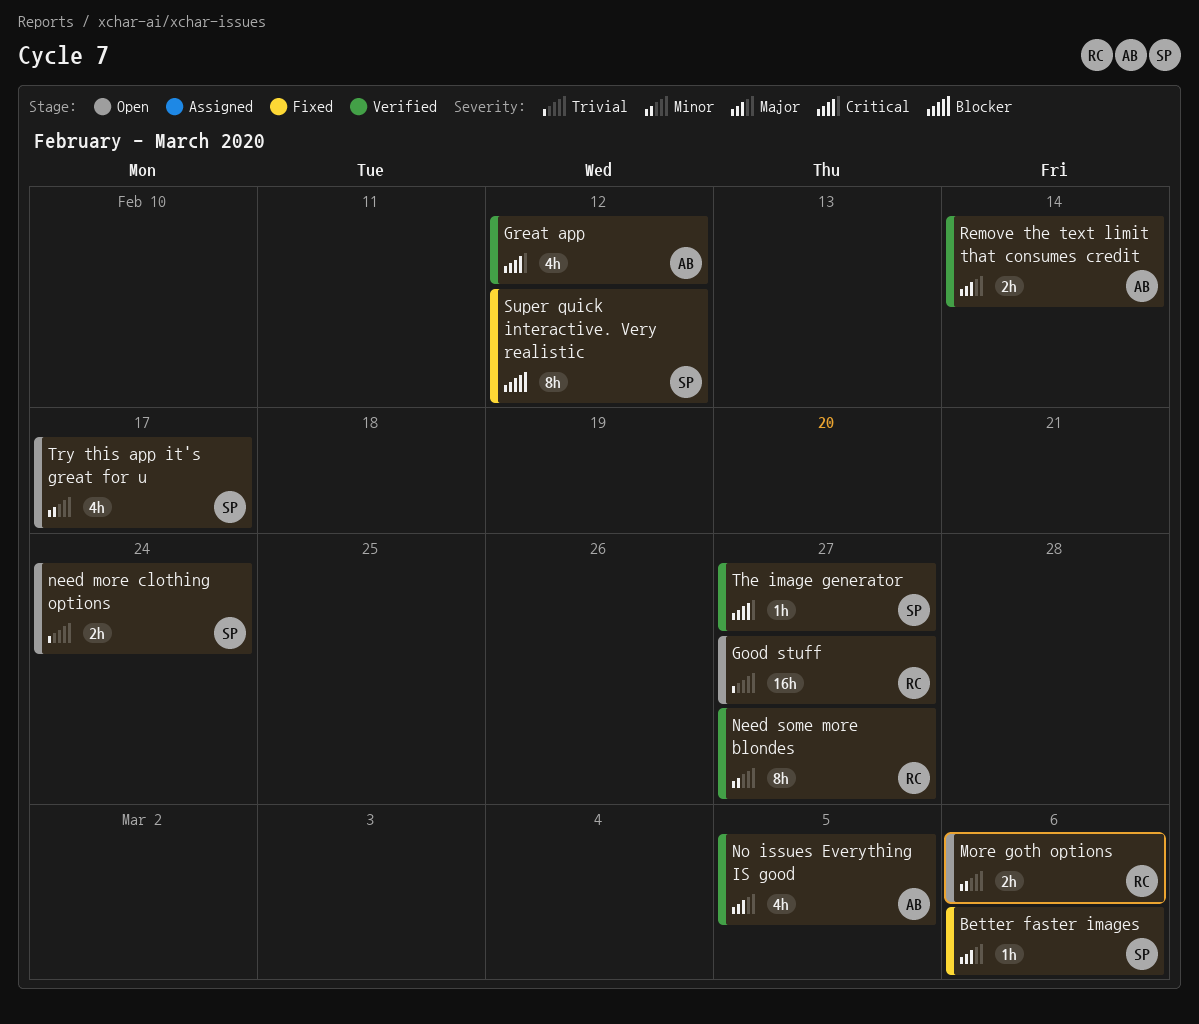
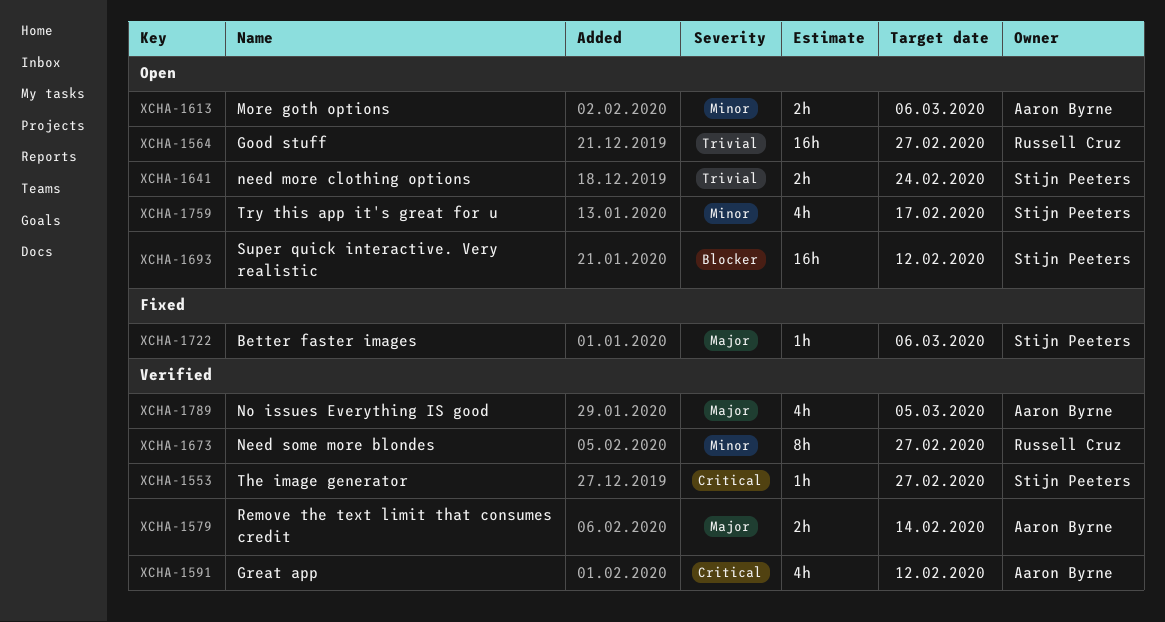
More goth options, owner: Russell Cruz -> Aaron Byrne
Super quick interactive. Very realistic, status: Fixed -> Open
Super quick interactive. Very realistic, estimate: 8h -> 16h

